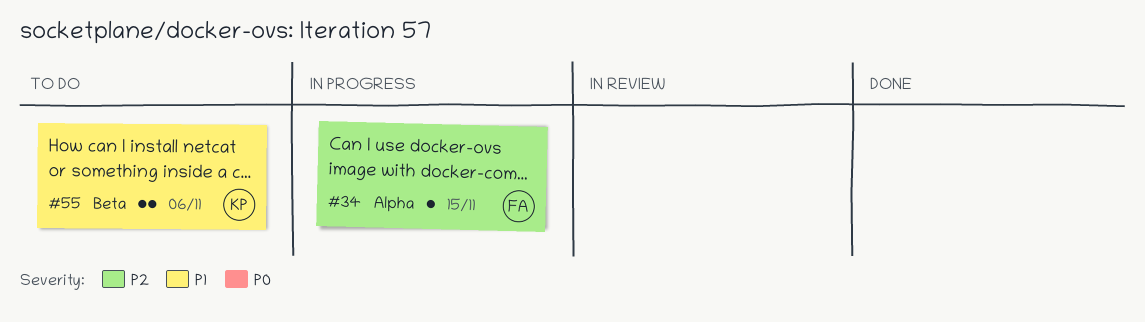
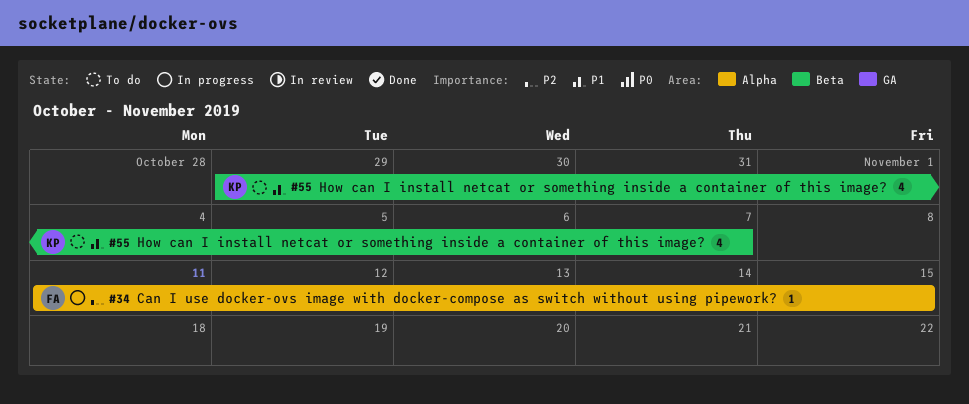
#55, estimate: 2 -> 4
#55, due: Nov 6 -> Nov 7

